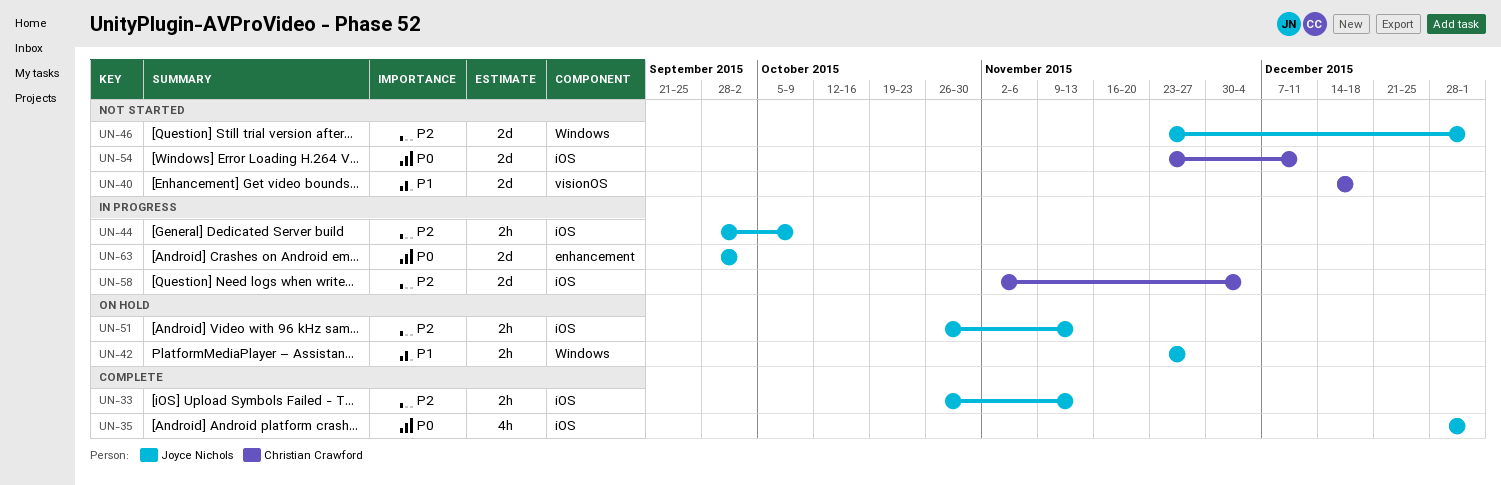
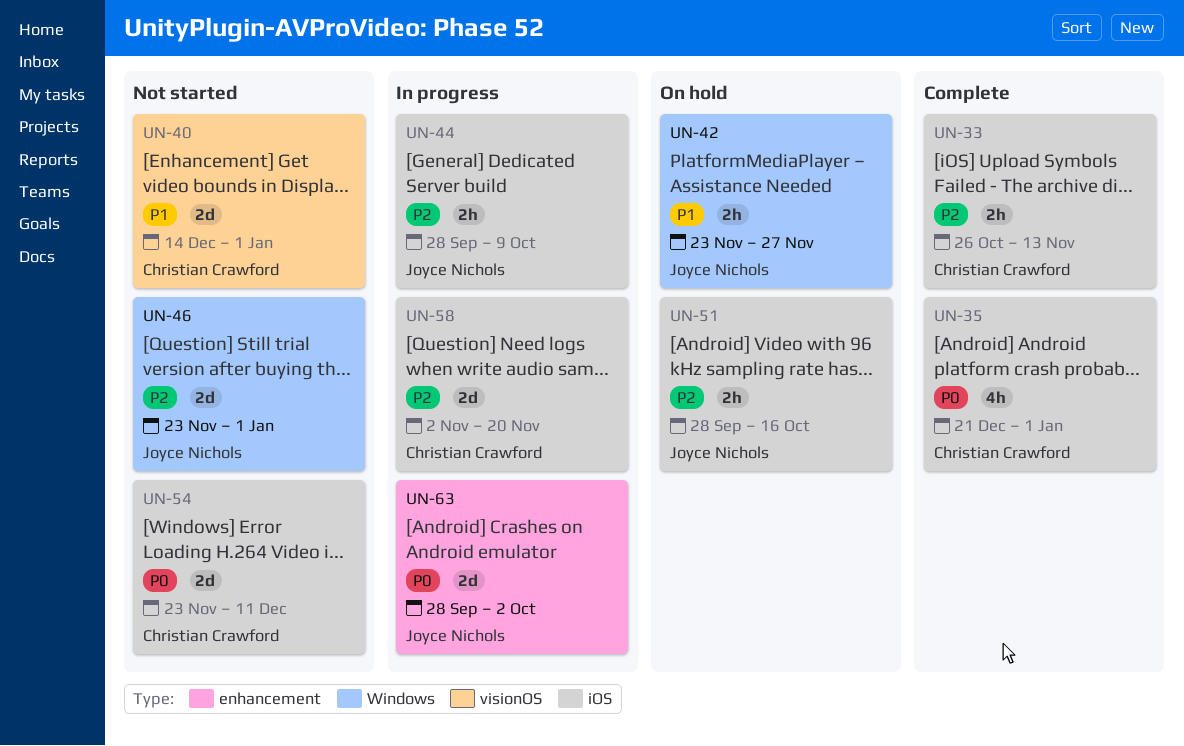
UN-33, owner: Joyce Nichols -> Christian Crawford
UN-35, owner: Joyce Nichols -> Christian Crawford
UN-35, start: Dec 28 -> Dec 21
UN-40, due: Dec 18 -> Jan 1
UN-51, start: Oct 26 -> Sep 28
UN-51, due: Nov 13 -> Oct 16
UN-58, due: Dec 4 -> Nov 20

